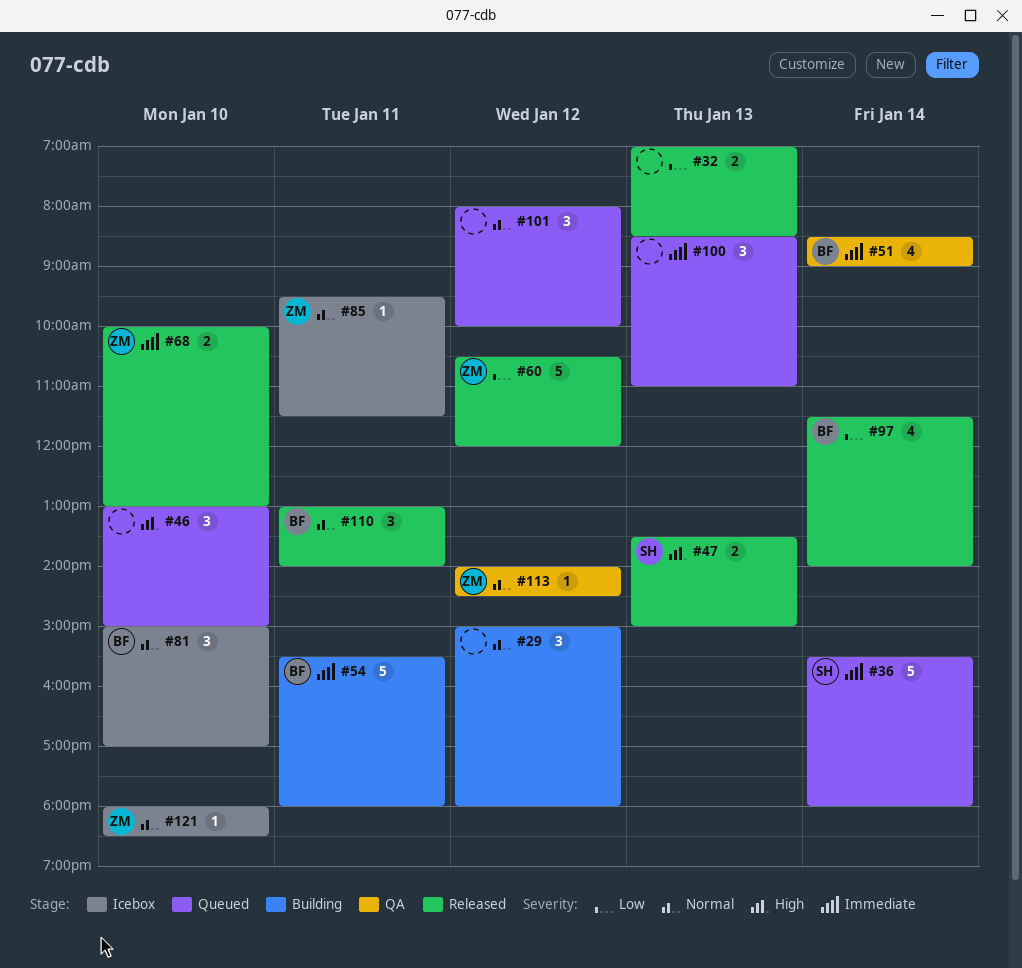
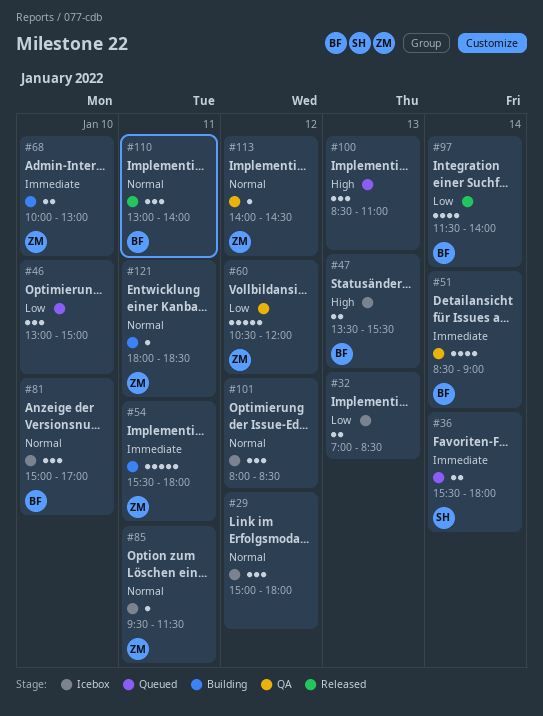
#29, status: Building -> Icebox
#32, status: Released -> Icebox
#36, estimate: 5 -> 2
#46, priority: High -> Low
#47, status: Released -> Icebox
#47, owner: SH -> BF
#47, ends: 15:00 -> 15:30
#54, owner: BF -> ZM
#60, status: Released -> QA
#68, status: Released -> Building
#100, priority: Immediate -> High
#101, status: Queued -> Icebox
#101, ends: 10:00 -> 08:30
#121, status: Icebox -> Building
#121, day: Jan 10 -> Jan 11

